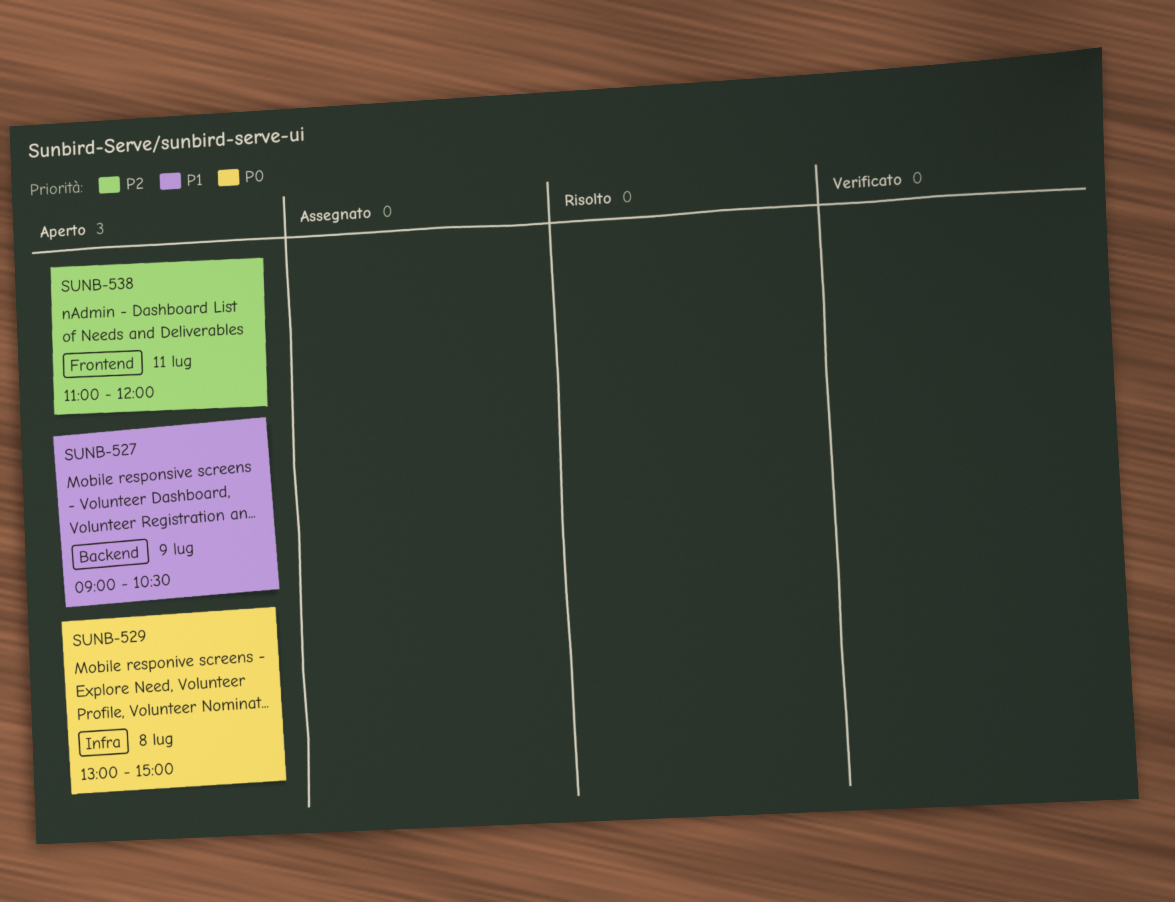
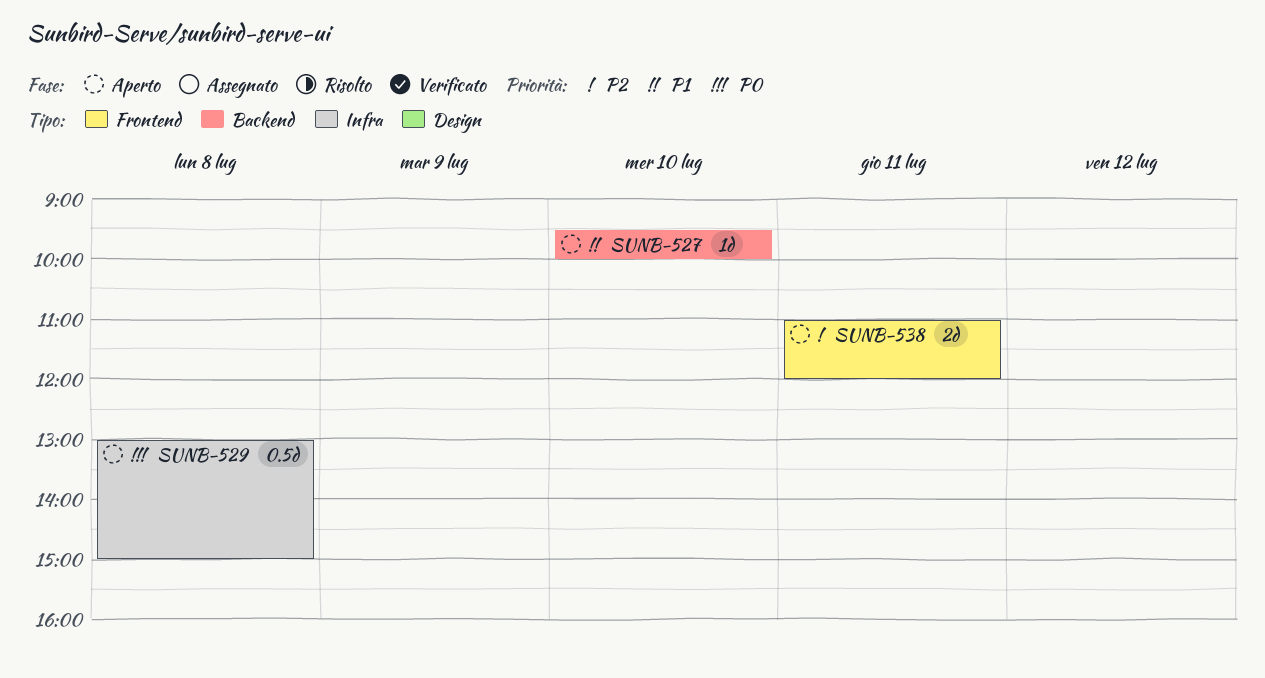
SUNB-527, day: Jul 9 -> Jul 10
SUNB-527, begins: 09:00 -> 09:30
SUNB-527, ends: 10:30 -> 10:00

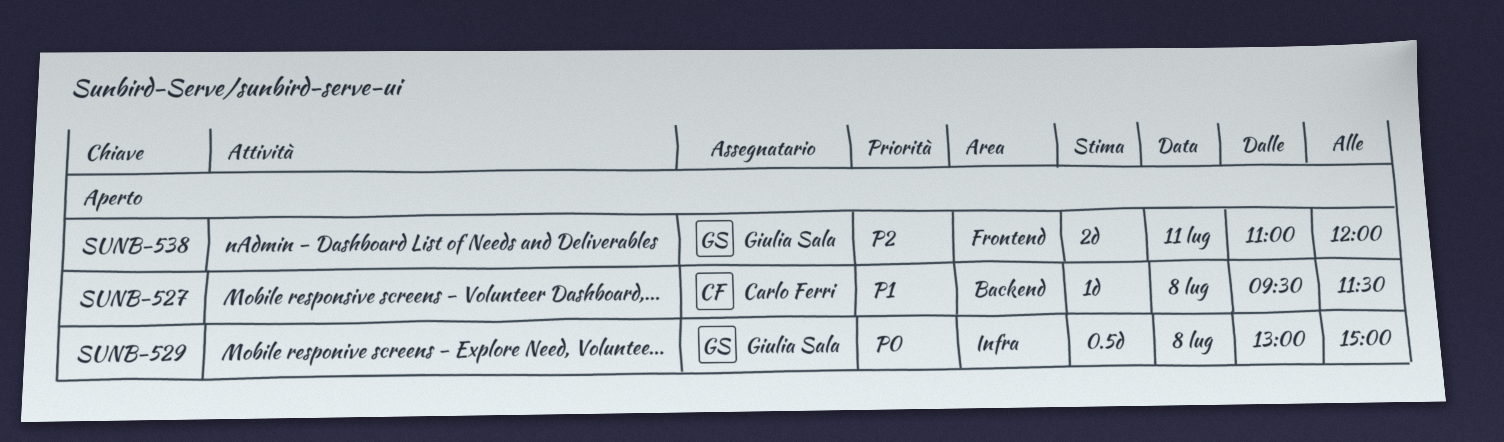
SUNB-527, day: Jul 10 -> Jul 8
SUNB-527, ends: 10:00 -> 11:30

